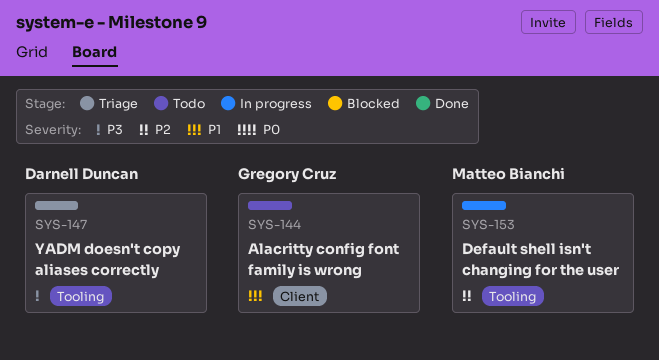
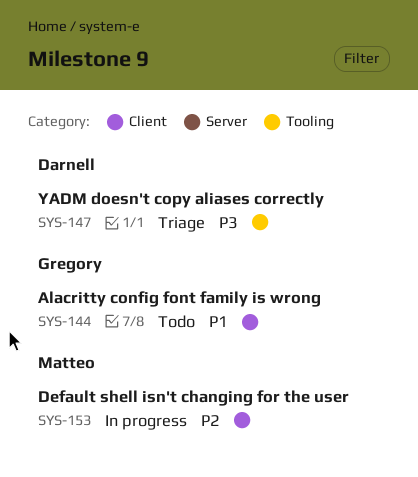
SYS-153, label: Tooling -> Client

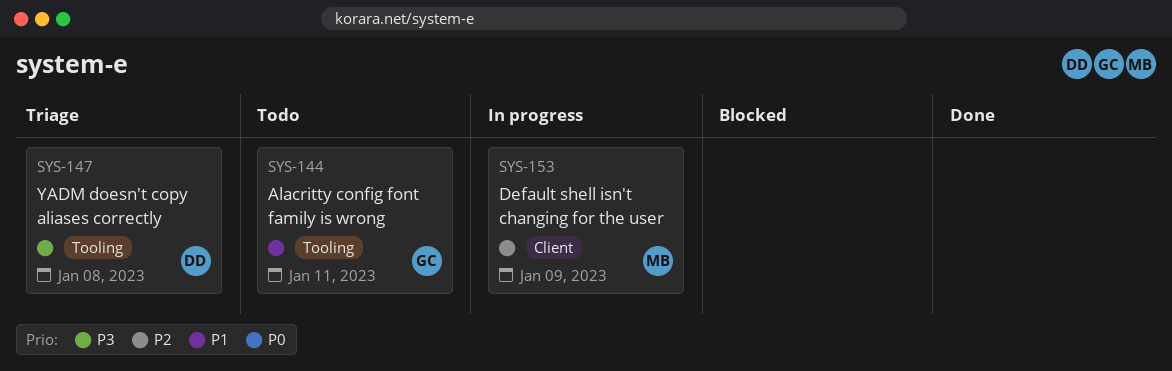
SYS-144, label: Client -> Tooling

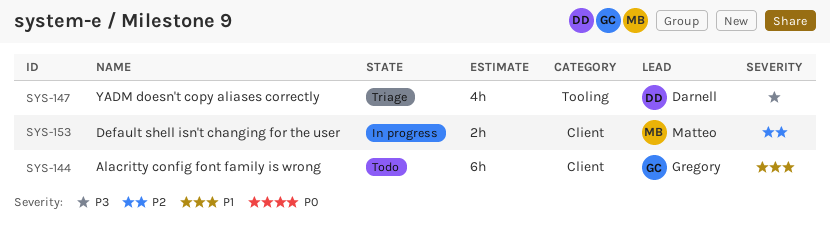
SYS-144, label: Tooling -> Client

